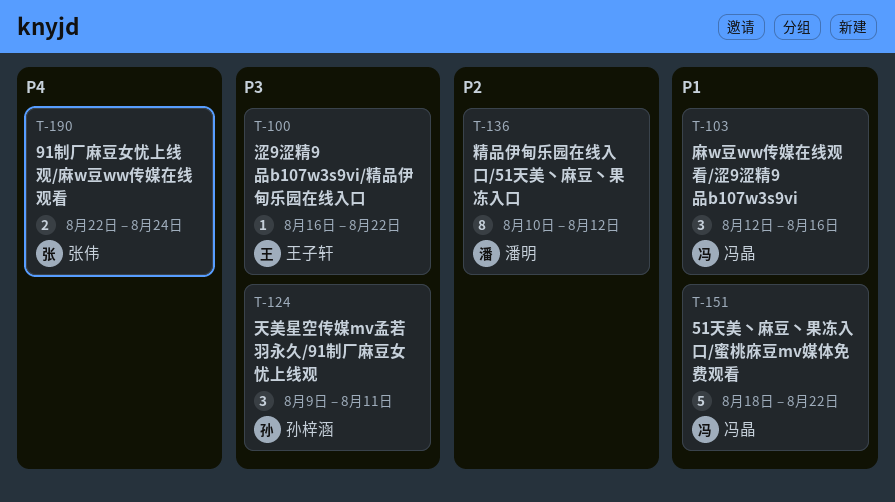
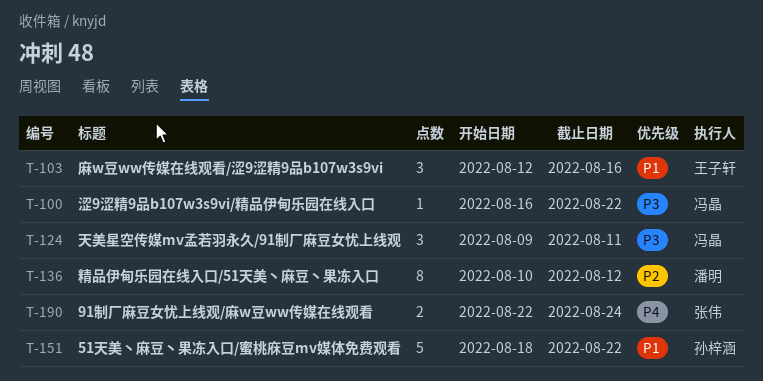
T-100, owner: 王子轩 -> 冯晶
T-103, owner: 冯晶 -> 王子轩
T-124, owner: 孙梓涵 -> 冯晶
T-151, owner: 冯晶 -> 孙梓涵

